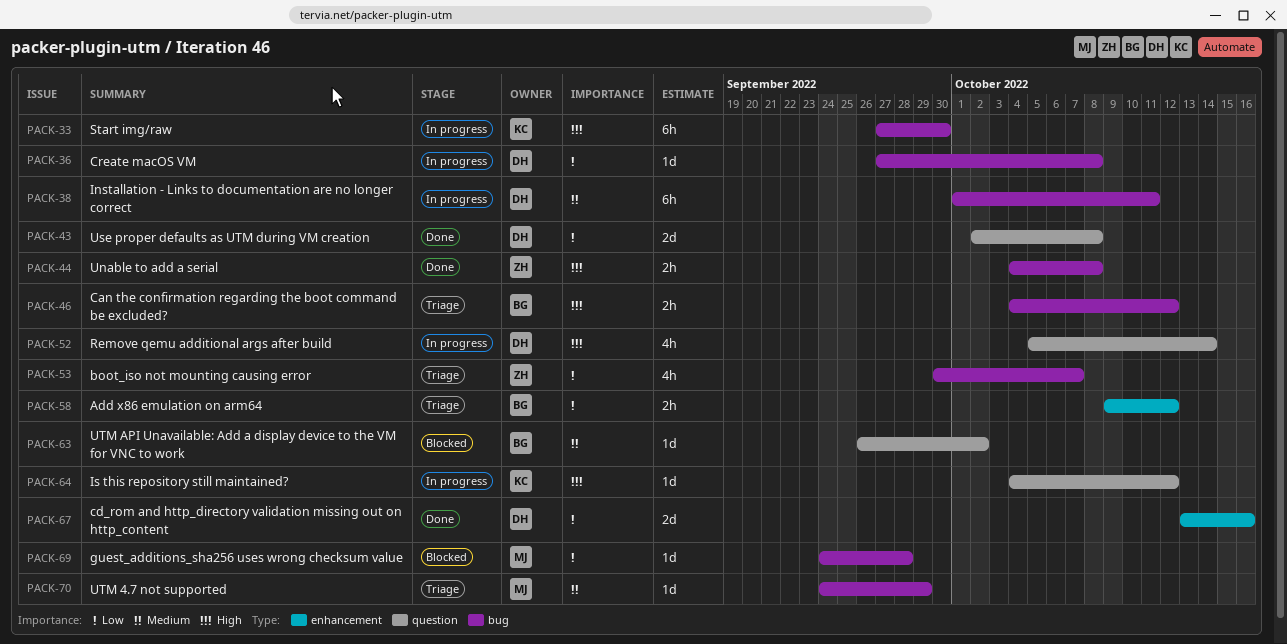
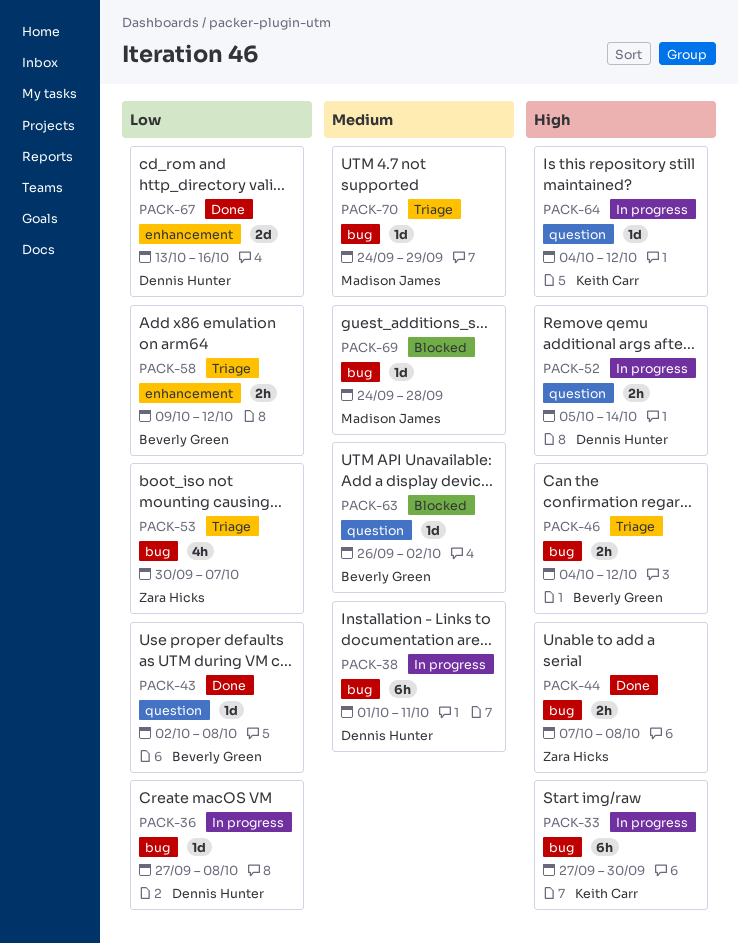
PACK-43, owner: Dennis Hunter -> Beverly Green
PACK-43, estimate: 2d -> 1d
PACK-44, start: Oct 4 -> Oct 7
PACK-52, estimate: 4h -> 2h
PACK-69, priority: Low -> Medium

